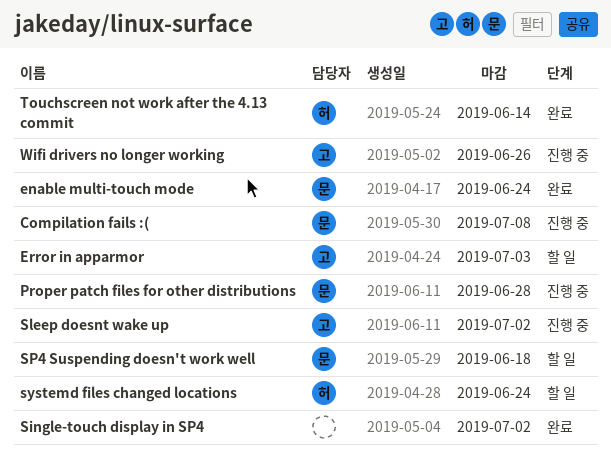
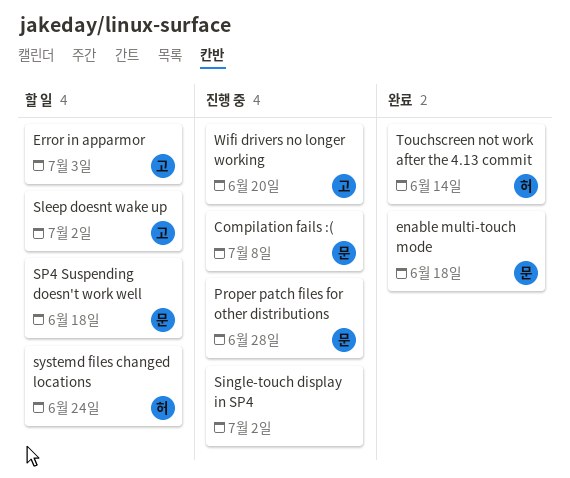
enable multi-touch mode, due: Jun 24 -> Jun 18
Single-touch display in SP4, status: 완료 -> 진행 중
Sleep doesnt wake up, status: 진행 중 -> 할 일
Wifi drivers no longer working, due: Jun 26 -> Jun 20

